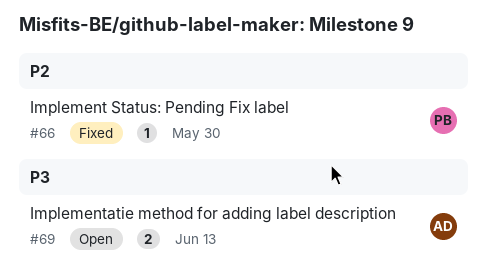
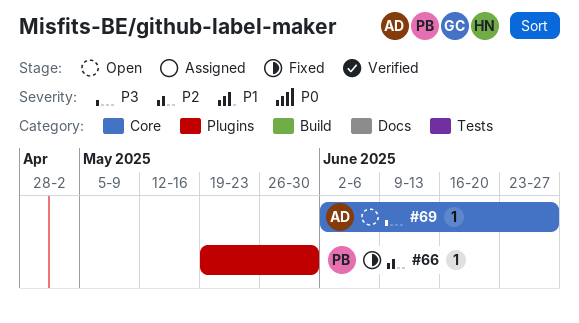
#69, estimate: 2 -> 1
#69, due: Jun 13 -> Jun 27

